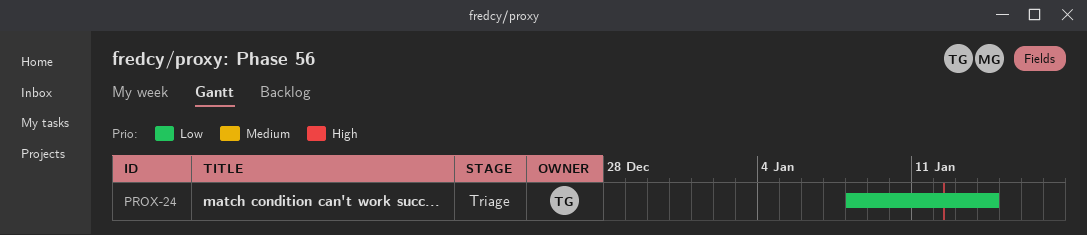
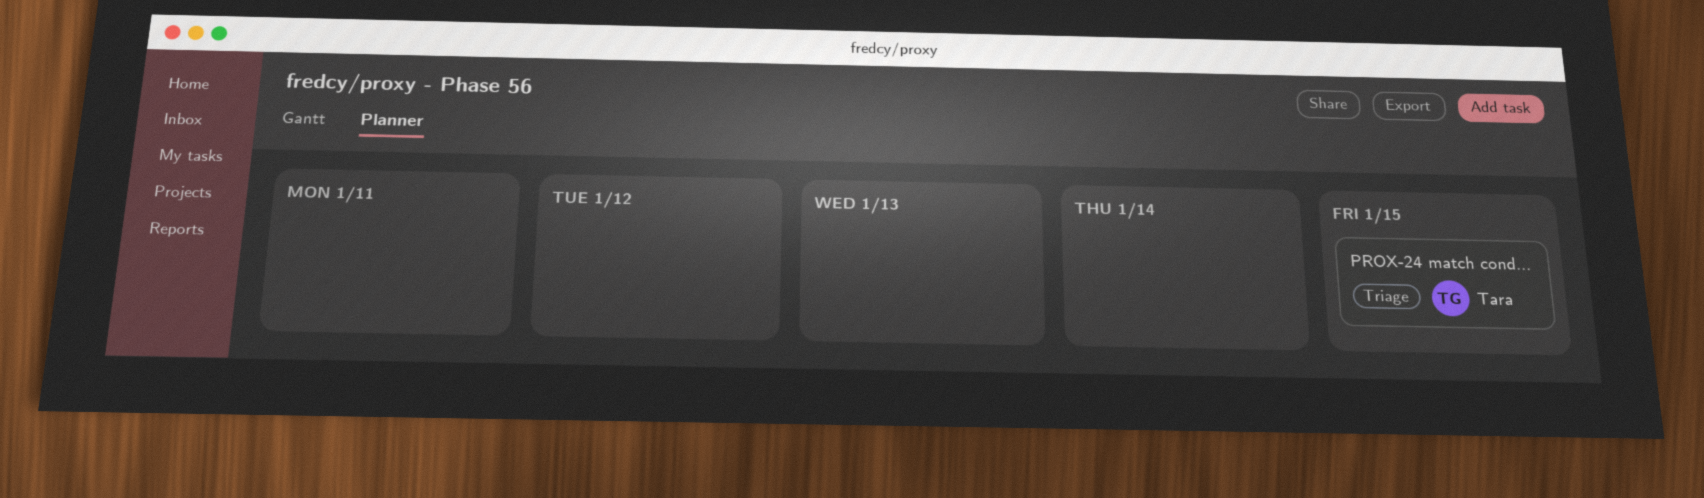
PROX-24, due: Jan 14 -> Jan 15

